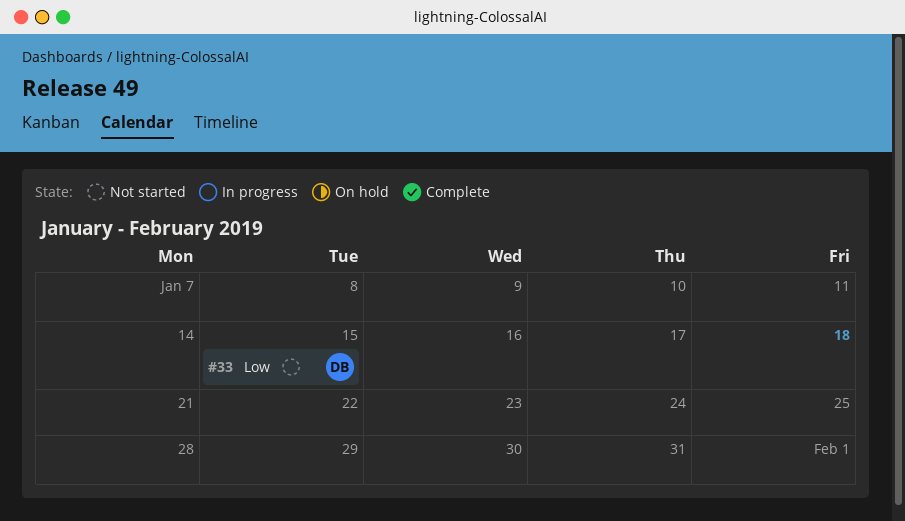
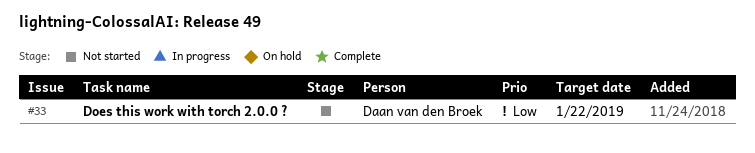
#33, due: Jan 15 -> Jan 22

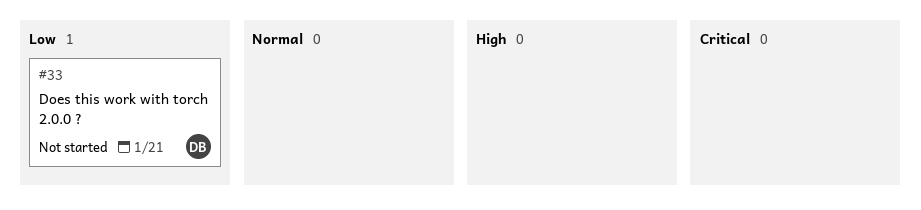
#33, due: Jan 22 -> Jan 21

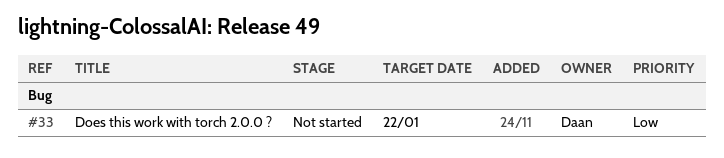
#33, due: Jan 21 -> Jan 22

